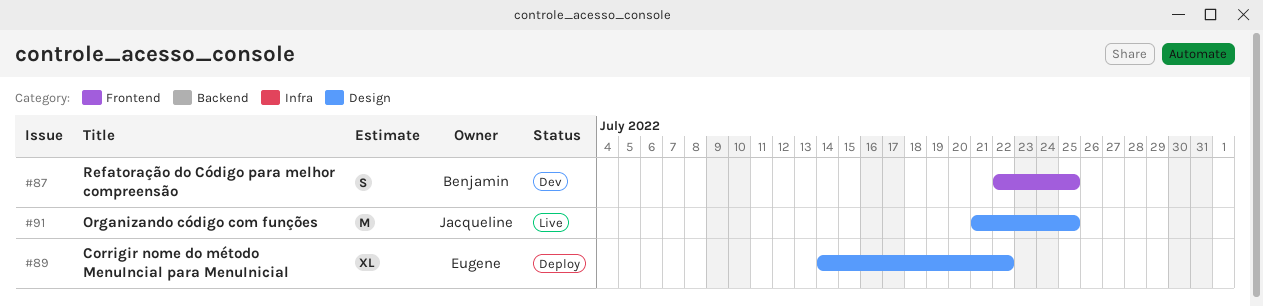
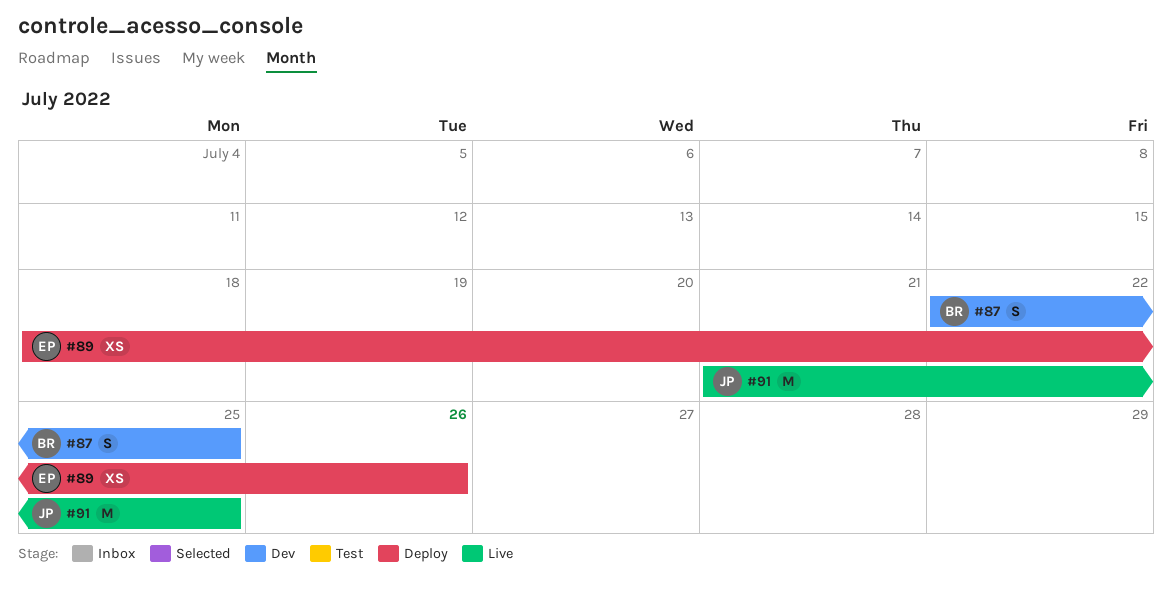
#89, estimate: XL -> XS
#89, start: Jul 14 -> Jul 18
#89, due: Jul 22 -> Jul 26

